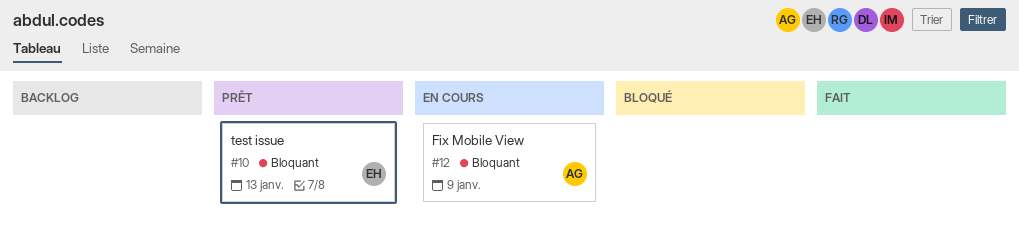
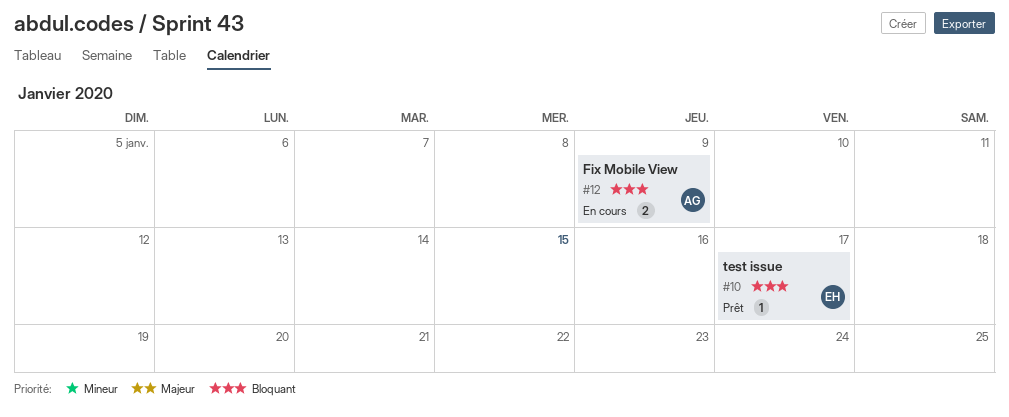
#10, due: Jan 13 -> Jan 17

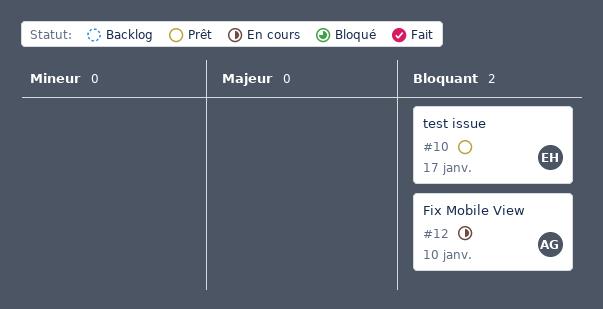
#12, due: Jan 9 -> Jan 10

